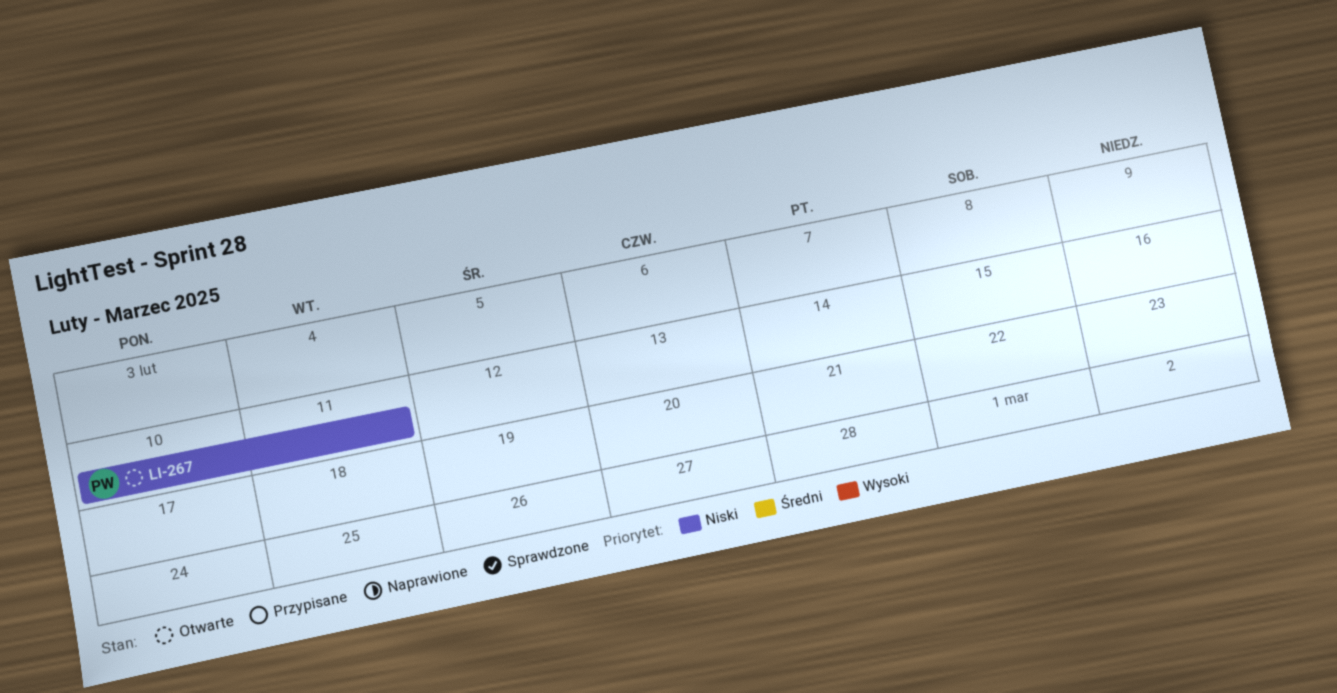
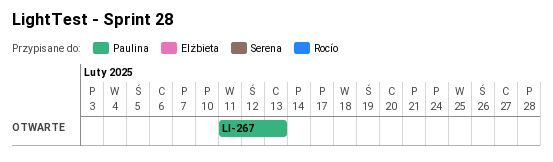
LI-267, start: Feb 10 -> Feb 11
LI-267, due: Feb 11 -> Feb 13

